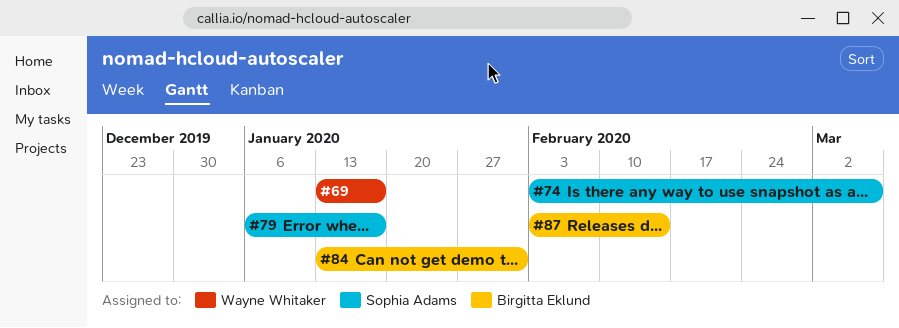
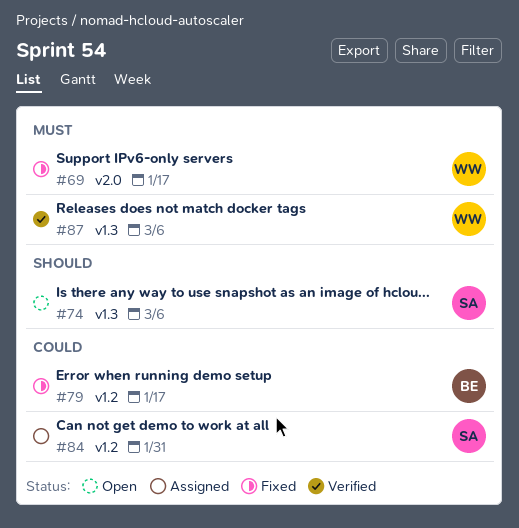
#79, owner: Sophia Adams -> Birgitta Eklund
#84, owner: Birgitta Eklund -> Sophia Adams
#87, owner: Birgitta Eklund -> Wayne Whitaker
#87, due: Feb 14 -> Mar 6

